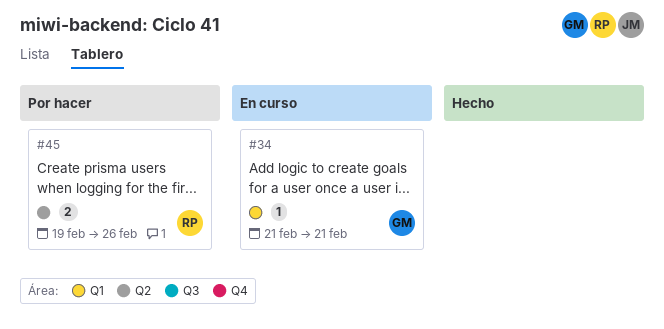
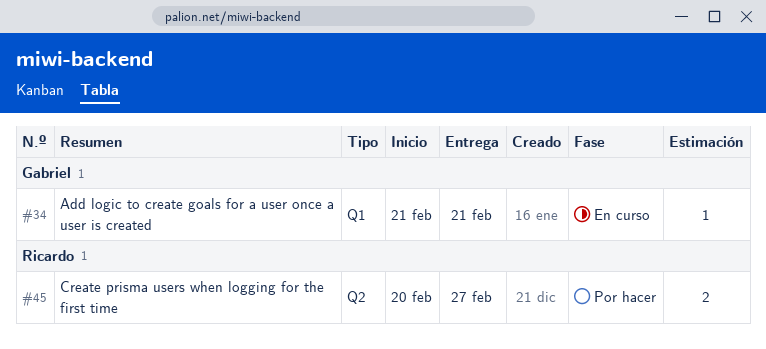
#45, start: Feb 19 -> Feb 20
#45, due: Feb 26 -> Feb 27

